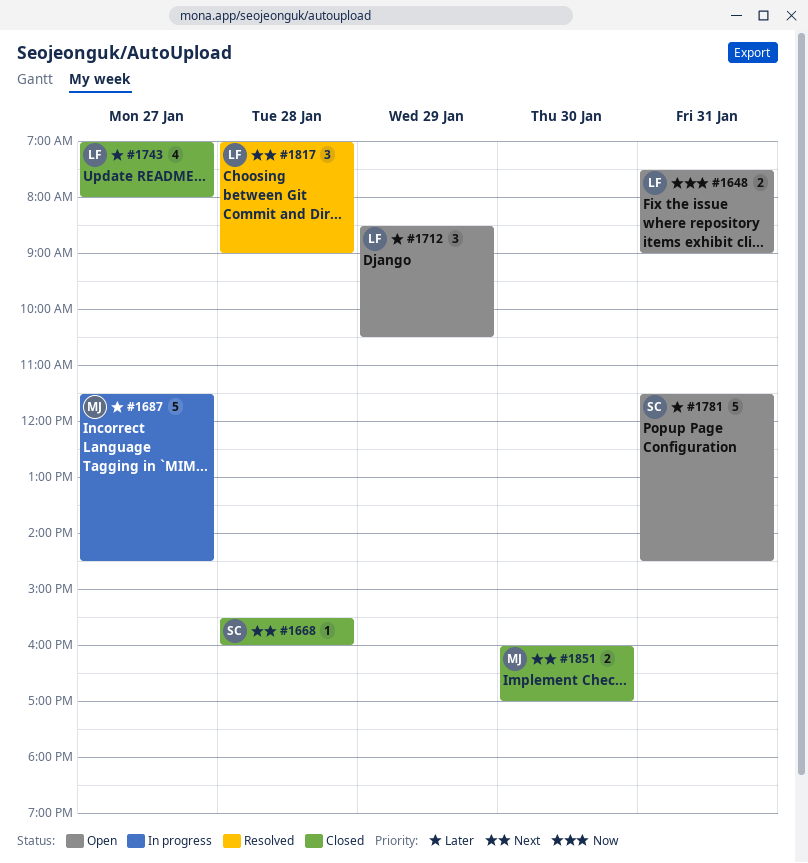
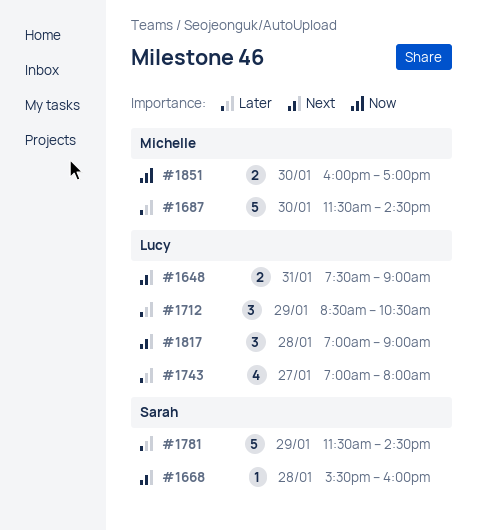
#1648, priority: Now -> Next
#1687, day: Jan 27 -> Jan 30
#1781, day: Jan 31 -> Jan 29
#1851, priority: Next -> Now

